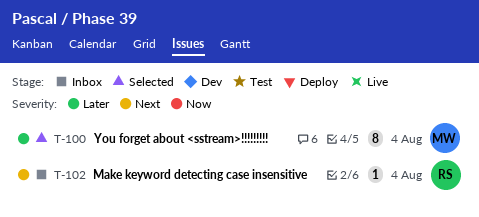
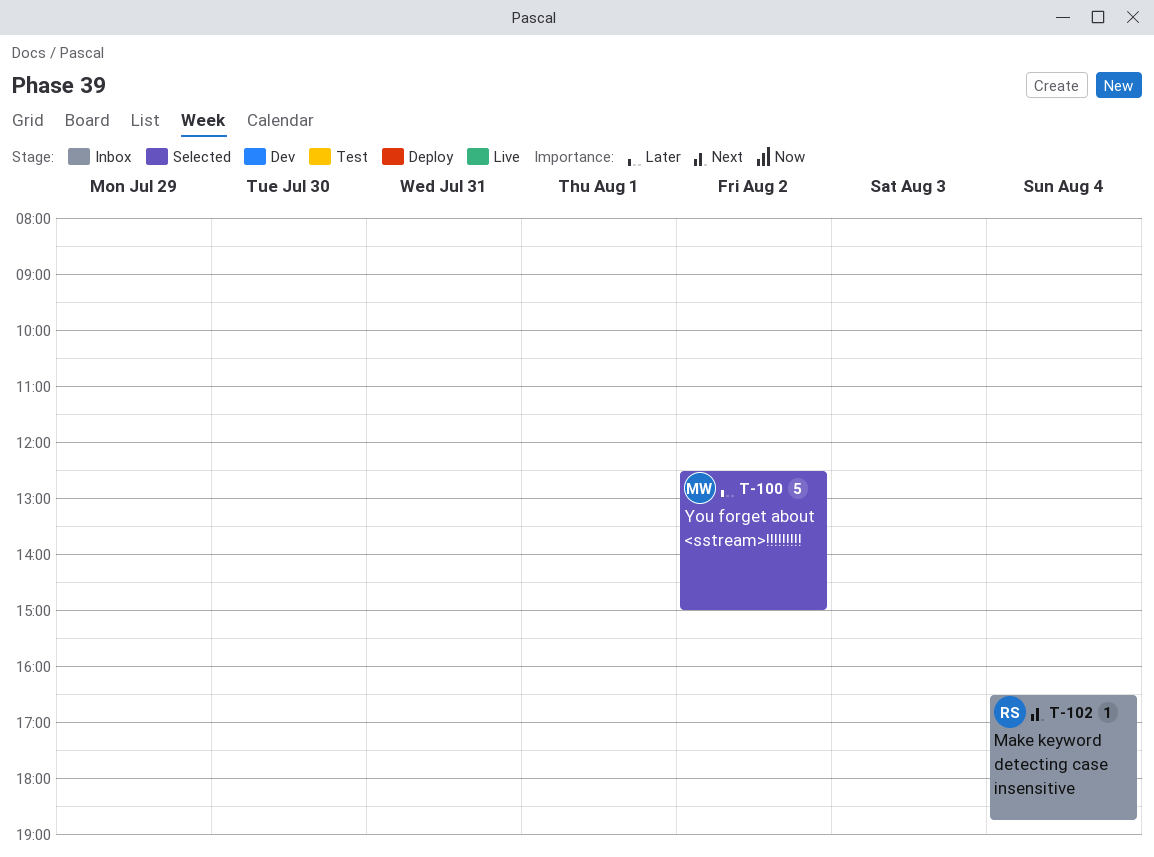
T-100, estimate: 8 -> 5
T-100, day: Aug 4 -> Aug 2

